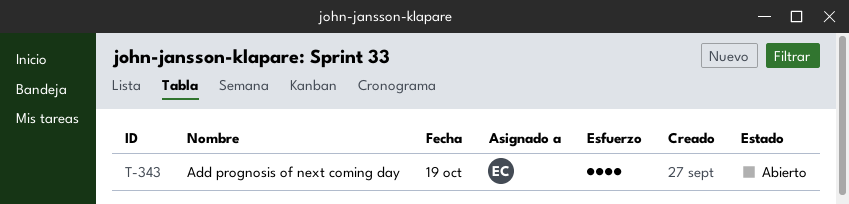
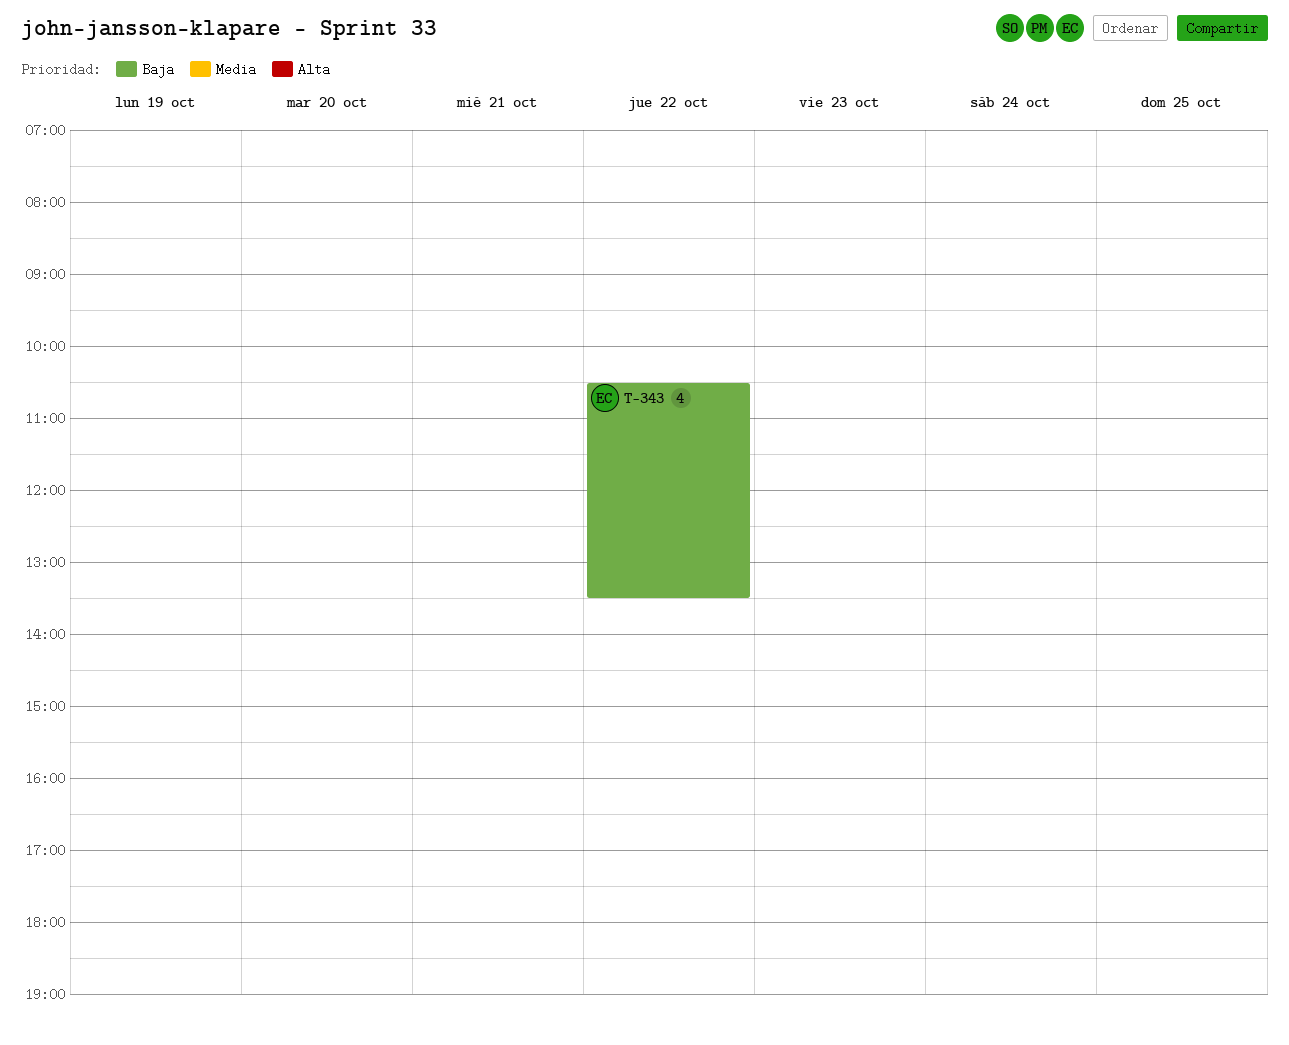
T-343, day: Oct 19 -> Oct 22

